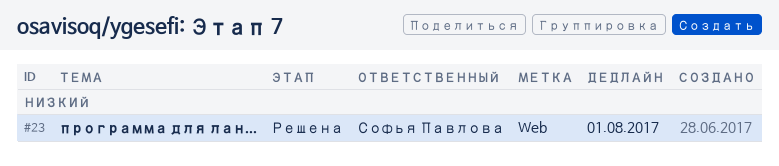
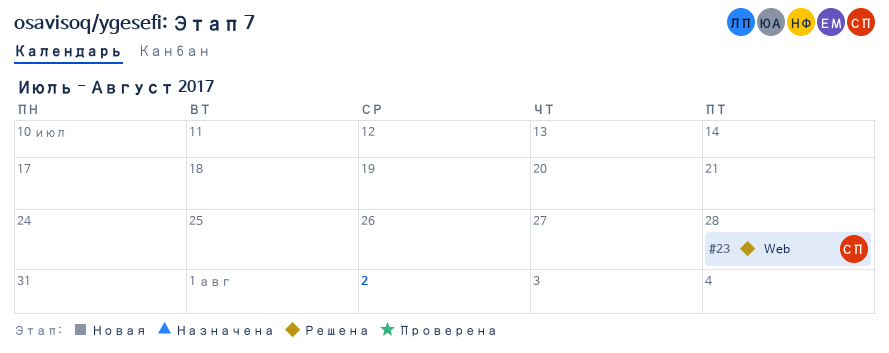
#23, due: Aug 1 -> Jul 28

